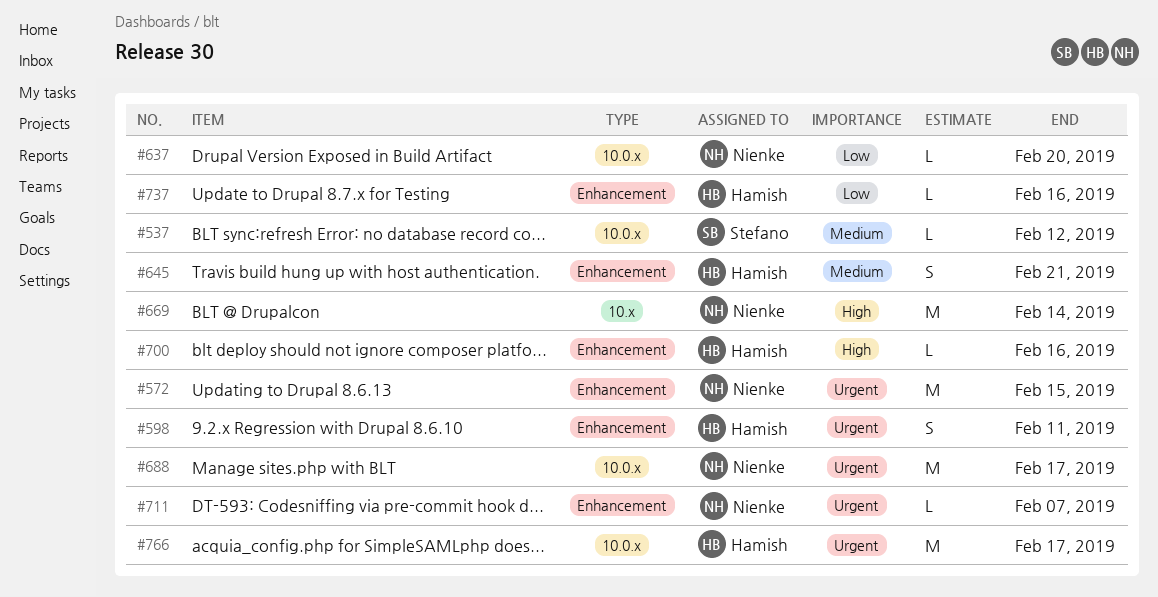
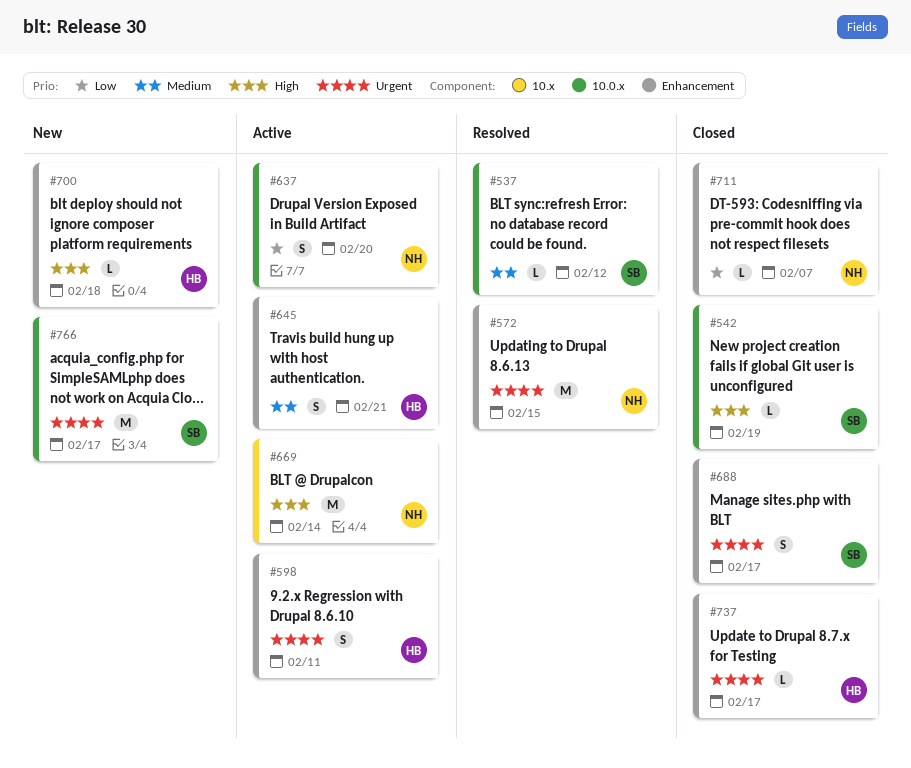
#542: none -> present
#637, estimate: L -> S
#688, owner: Nienke -> Stefano
#688, label: 10.0.x -> Enhancement
#688, estimate: M -> S
#700, due: Feb 16 -> Feb 18
#711, priority: Urgent -> Low
#737, priority: Low -> Urgent
#737, due: Feb 16 -> Feb 17
#766, owner: Hamish -> Stefano

